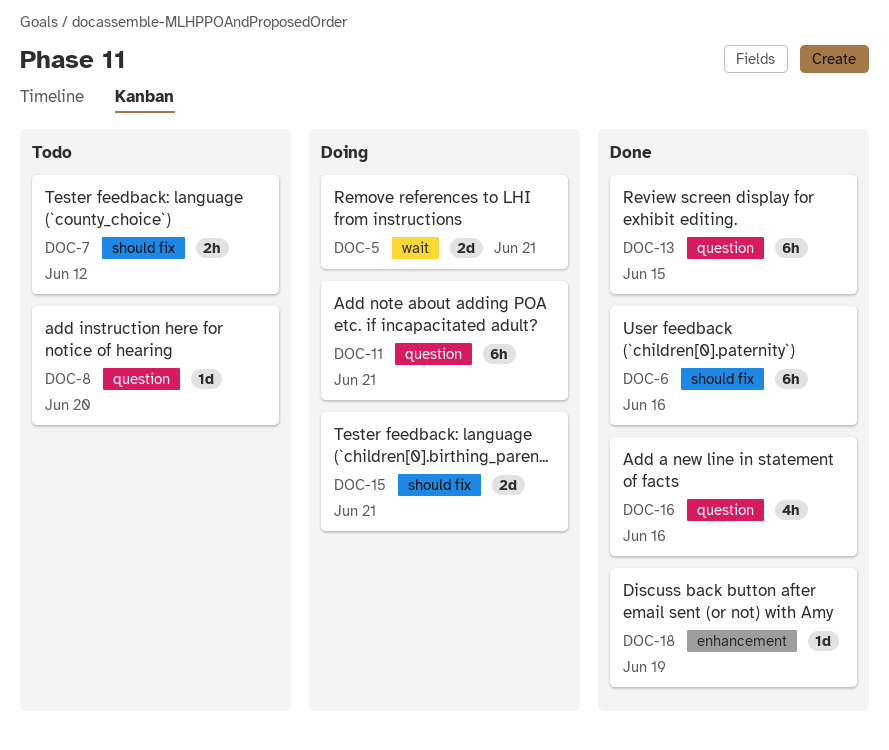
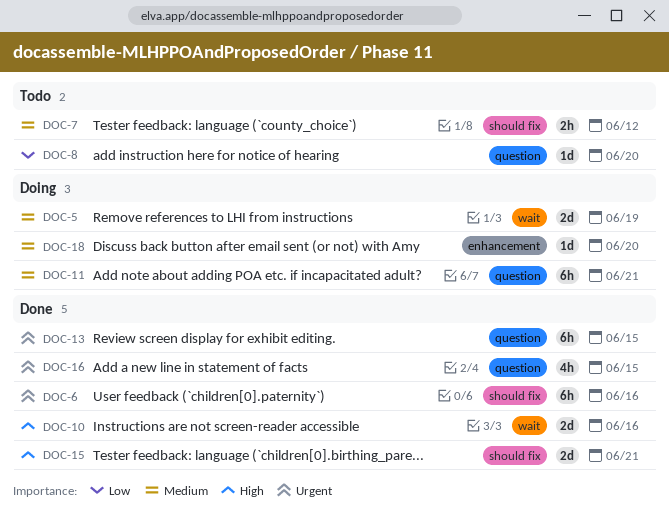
DOC-5, due: Jun 21 -> Jun 19
DOC-10: none -> present
DOC-15, status: Doing -> Done
DOC-16, due: Jun 16 -> Jun 15
DOC-18, status: Done -> Doing
DOC-18, due: Jun 19 -> Jun 20

